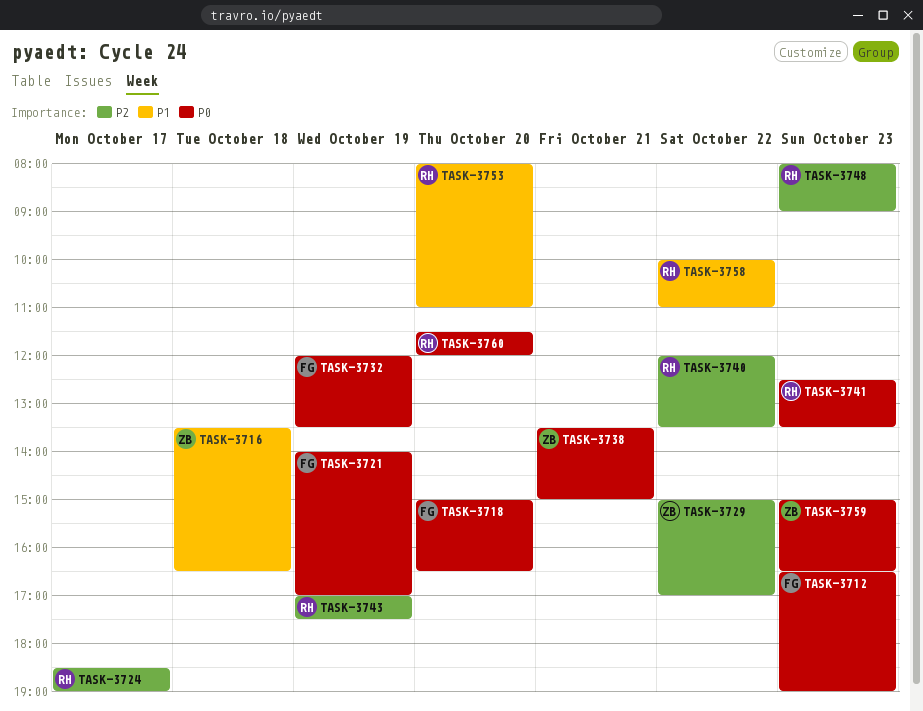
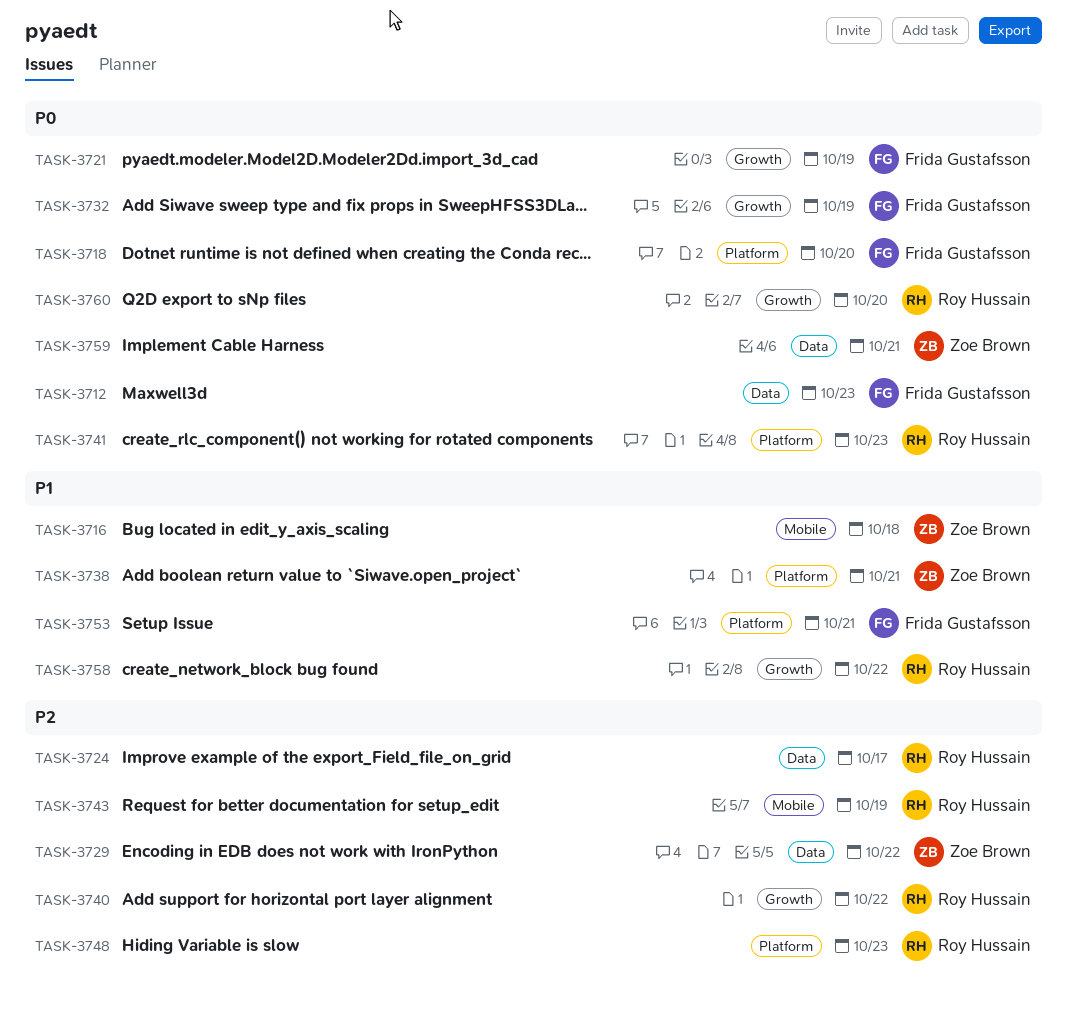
TASK-3738, priority: P0 -> P1
TASK-3753, owner: Roy Hussain -> Frida Gustafsson
TASK-3753, day: Oct 20 -> Oct 21
TASK-3759, day: Oct 23 -> Oct 21

